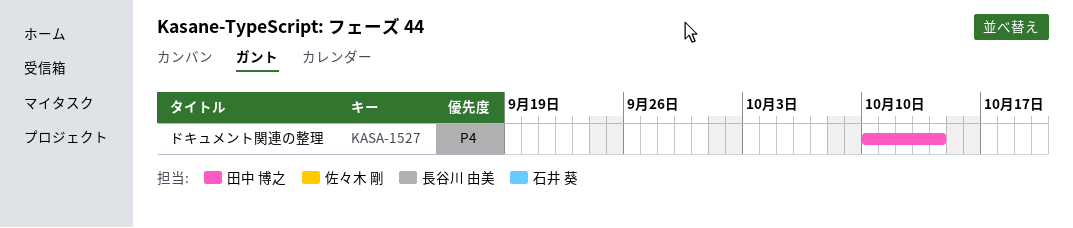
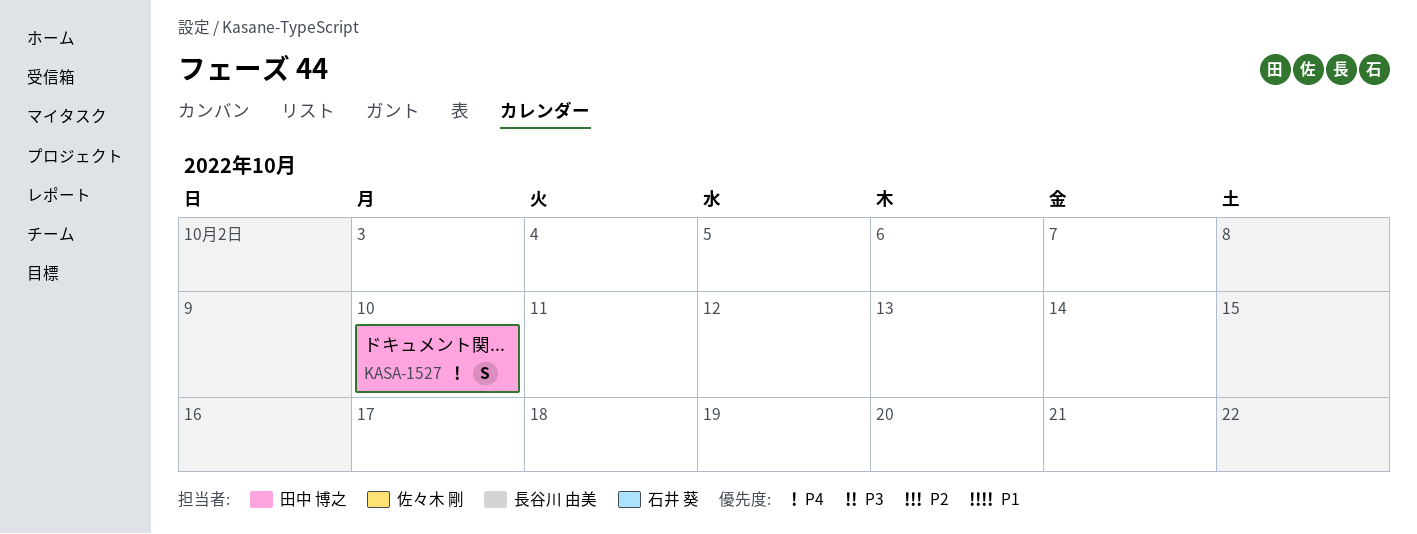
KASA-1527, due: Oct 14 -> Oct 10

